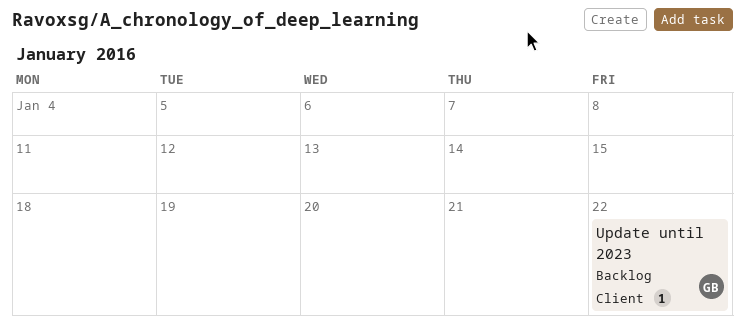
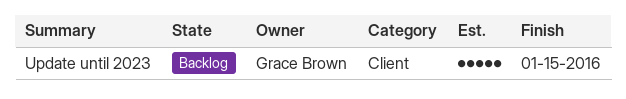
Update until 2023, estimate: 1 -> 5
Update until 2023, due: Jan 22 -> Jan 15

